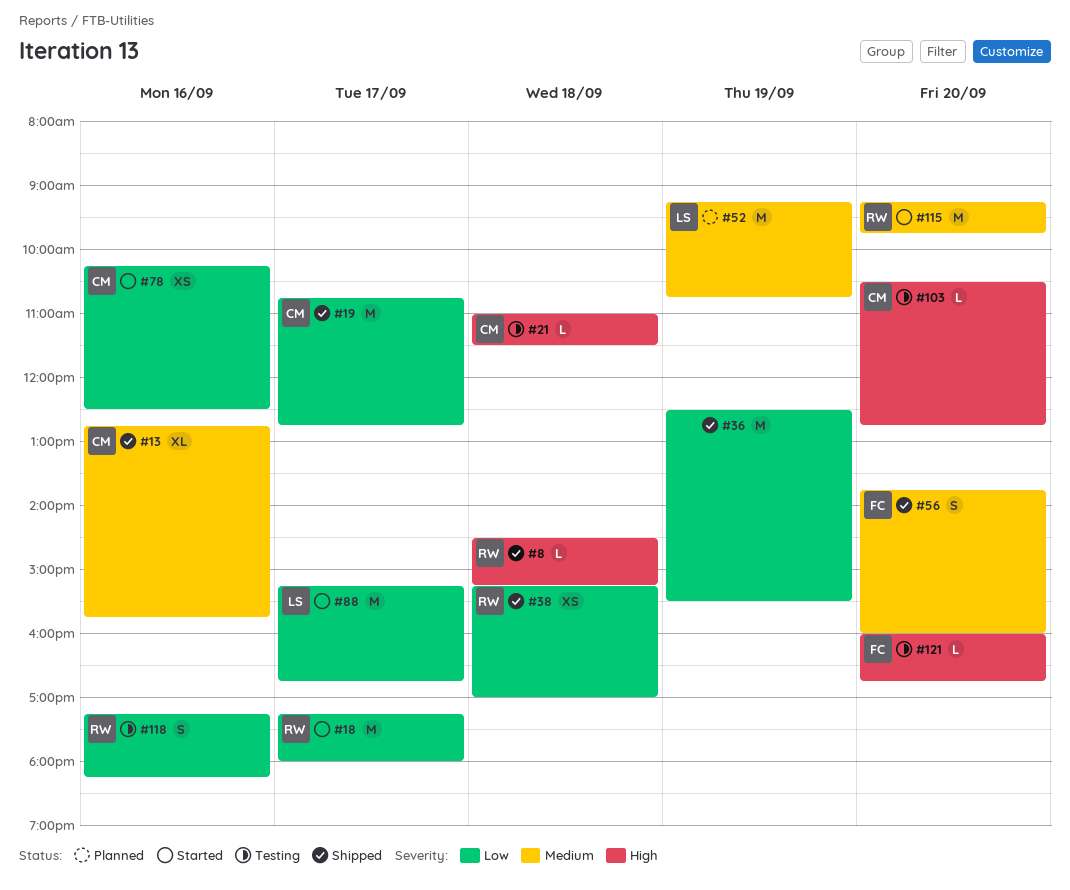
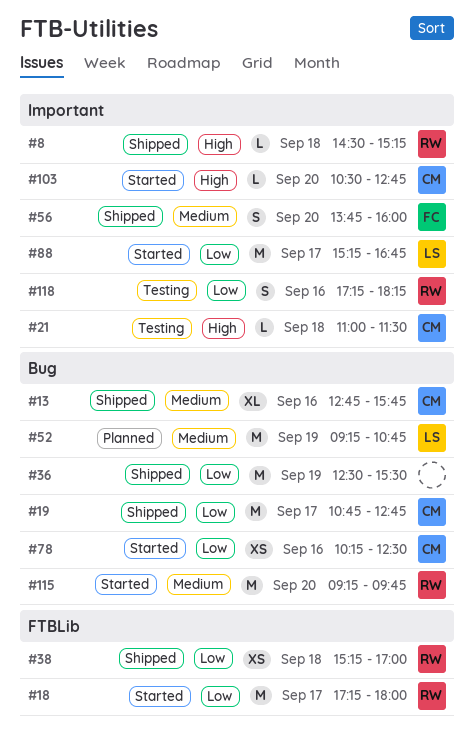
#103, status: Testing -> Started
#121: present -> none

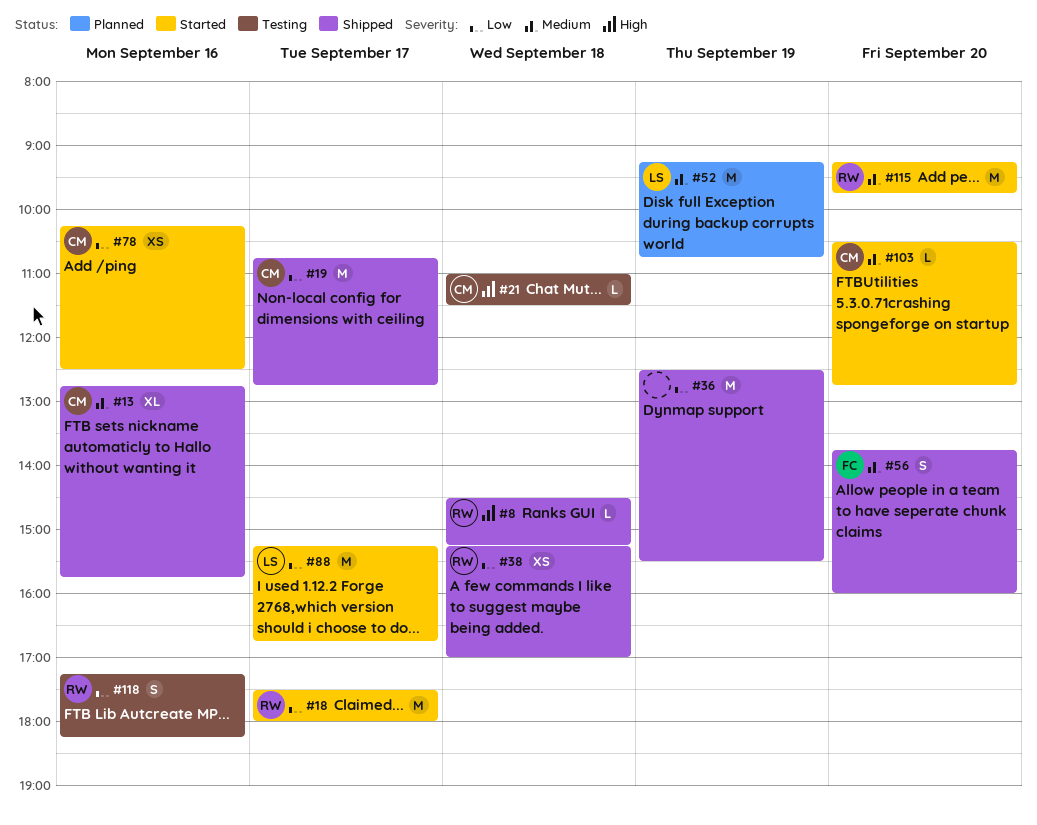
#18, begins: 17:15 -> 17:30
#103, priority: High -> Medium

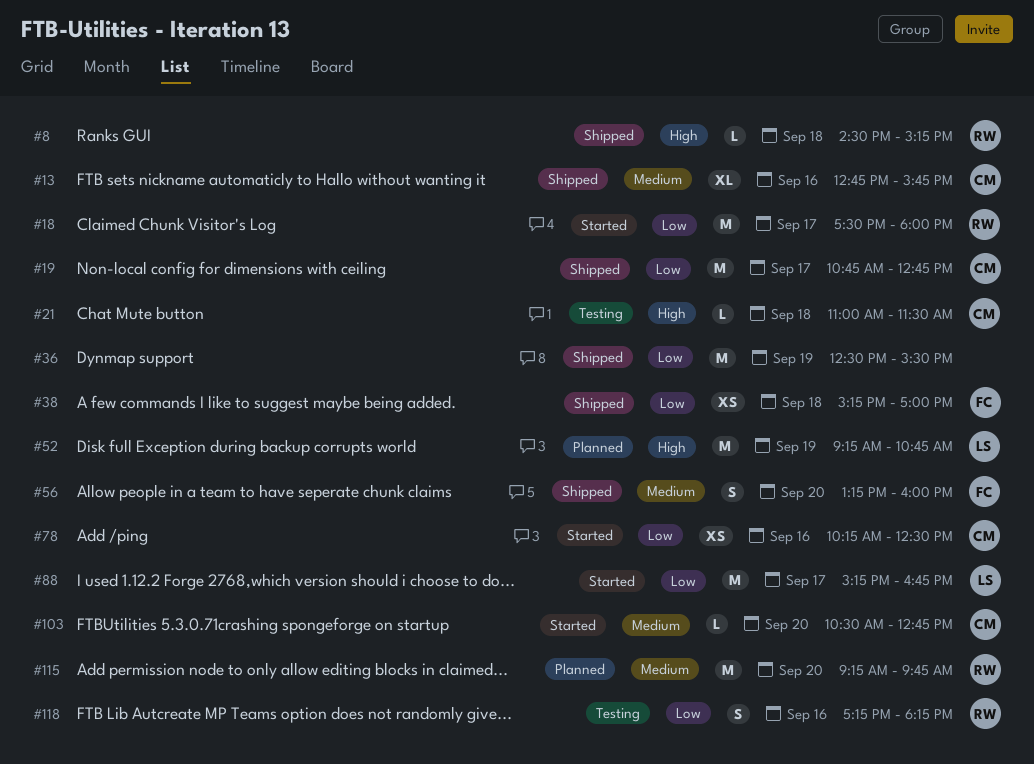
#38, owner: RW -> FC
#52, priority: Medium -> High
#56, begins: 13:45 -> 13:15
#115, status: Started -> Planned

